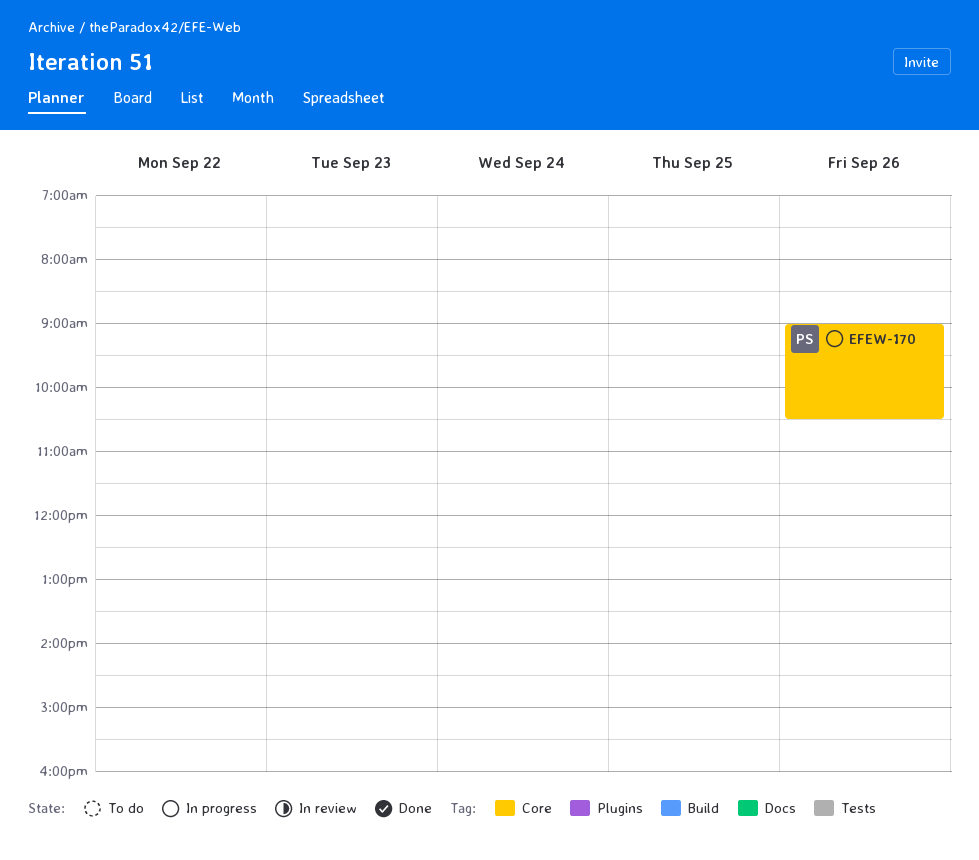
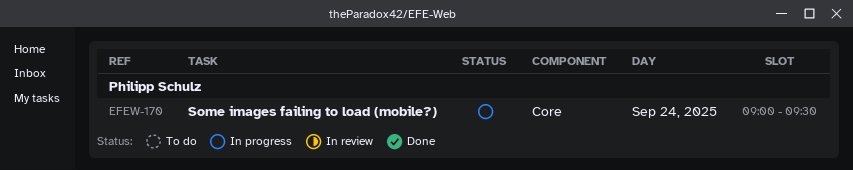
EFEW-170, day: Sep 26 -> Sep 24
EFEW-170, ends: 10:30 -> 09:30

